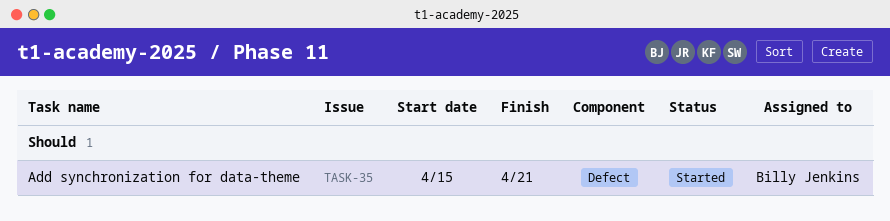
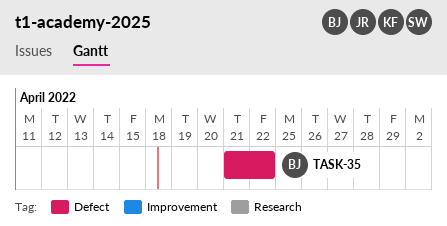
TASK-35, start: Apr 15 -> Apr 21
TASK-35, due: Apr 21 -> Apr 22

